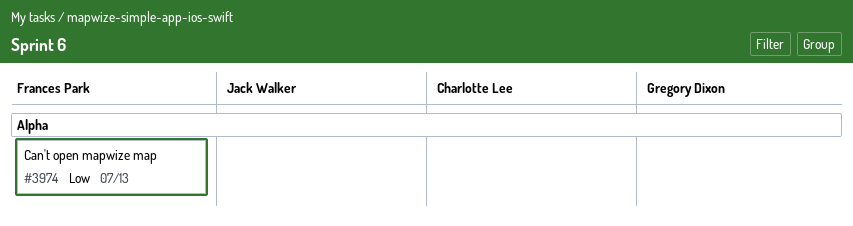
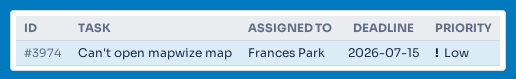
#3974, due: Jul 13 -> Jul 15

